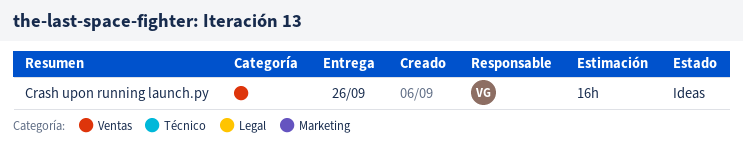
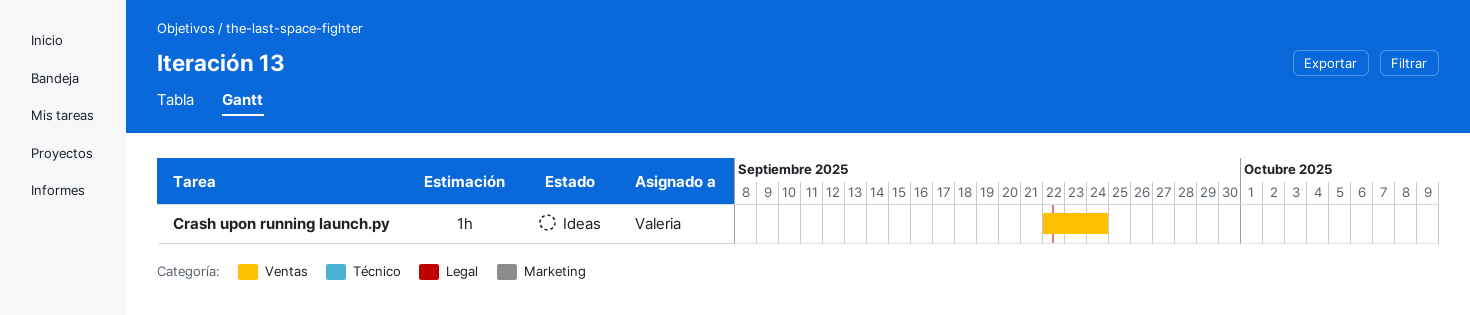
Crash upon running launch.py, estimate: 16h -> 1h
Crash upon running launch.py, due: Sep 26 -> Sep 24

